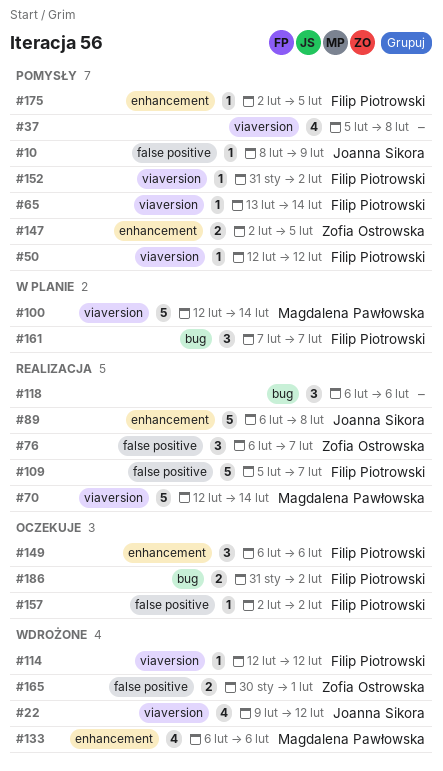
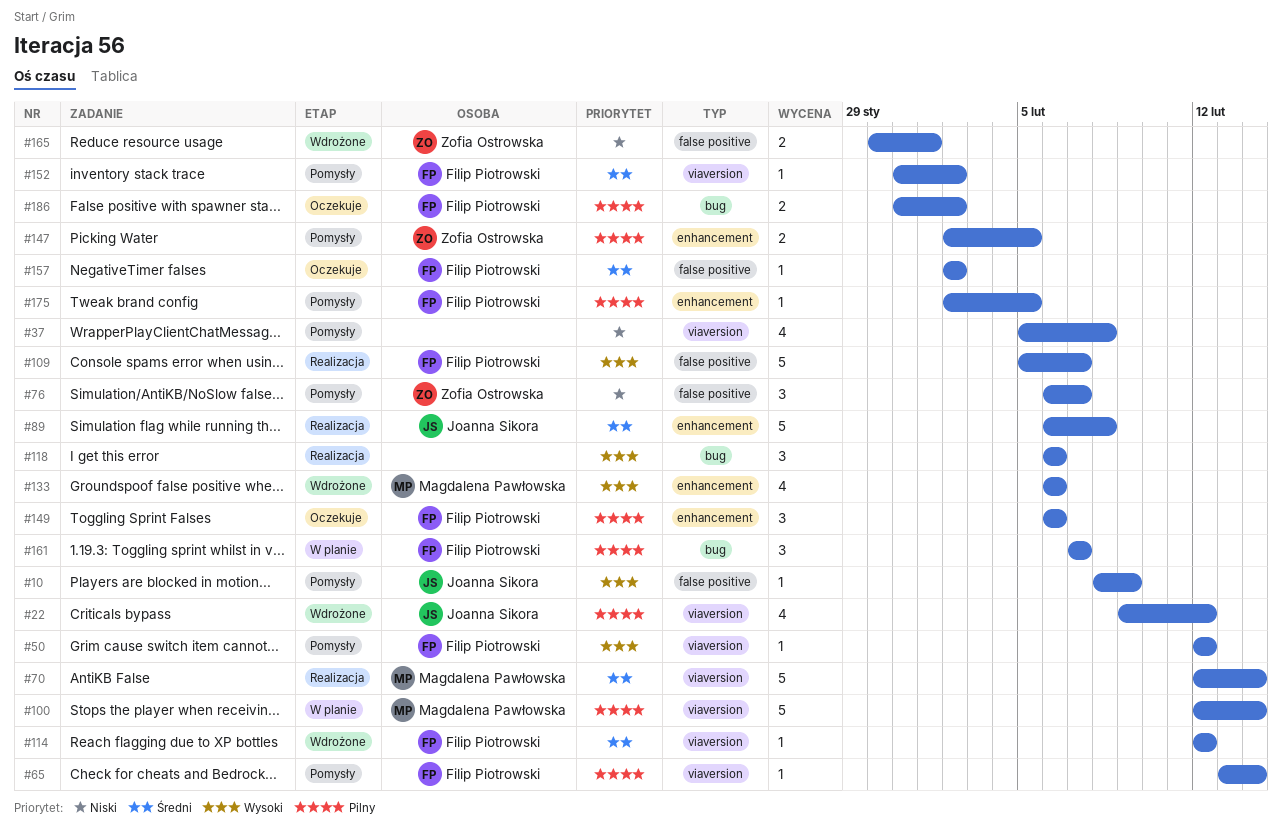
#76, status: Realizacja -> Pomysły

